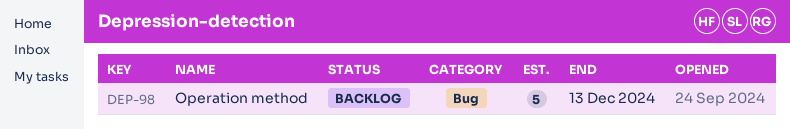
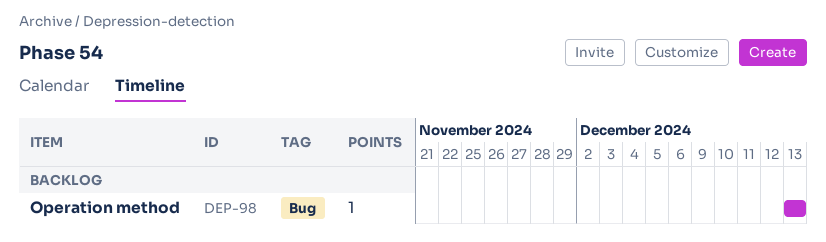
DEP-98, estimate: 5 -> 1

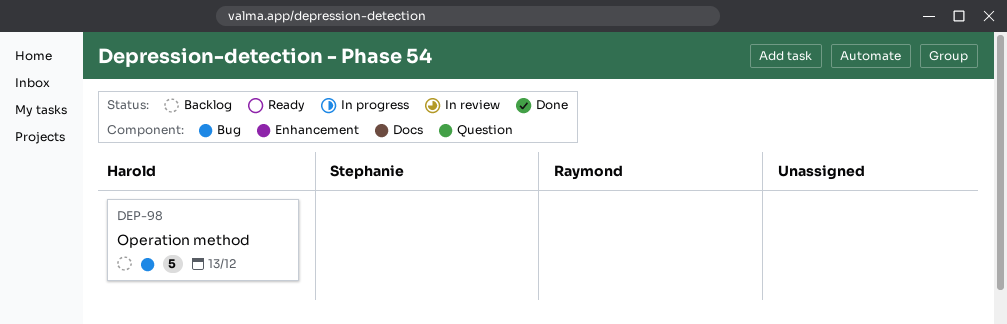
DEP-98, estimate: 1 -> 5

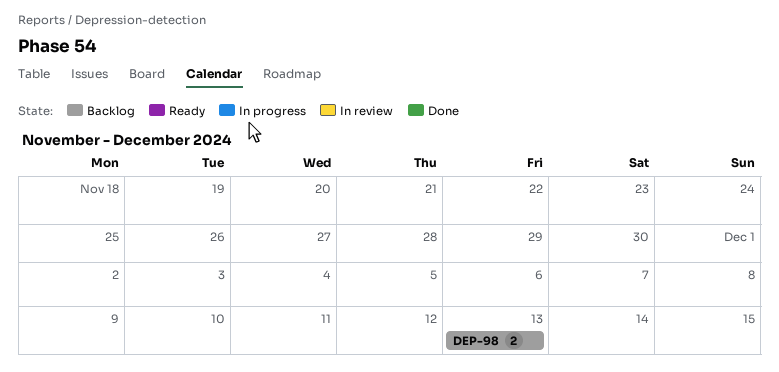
DEP-98, estimate: 5 -> 2

